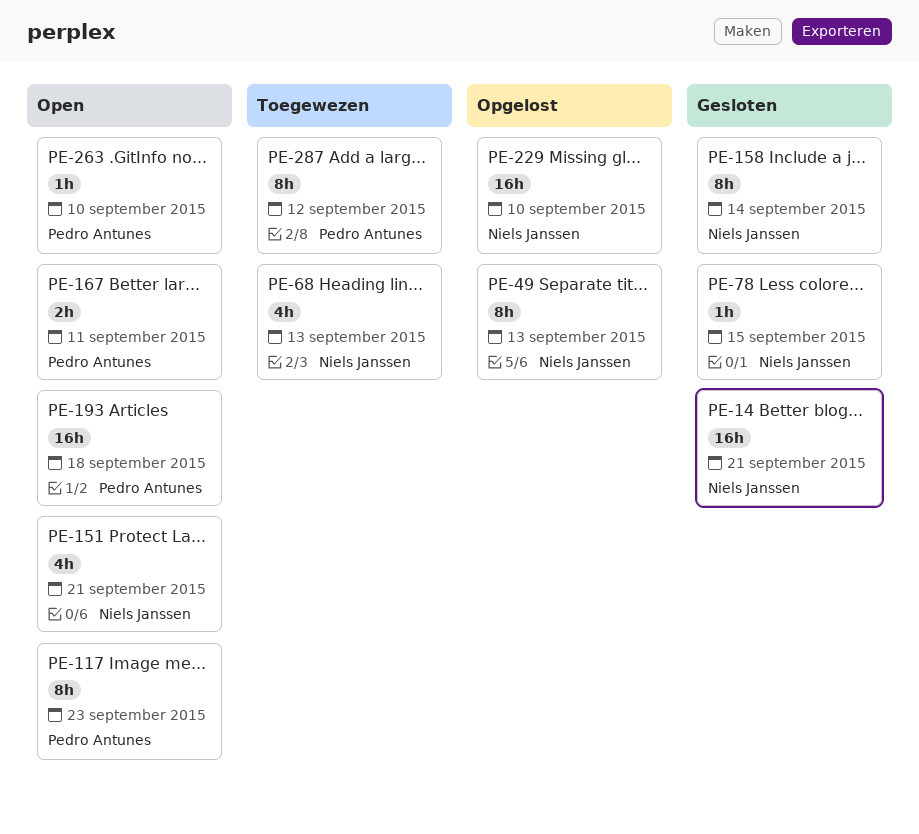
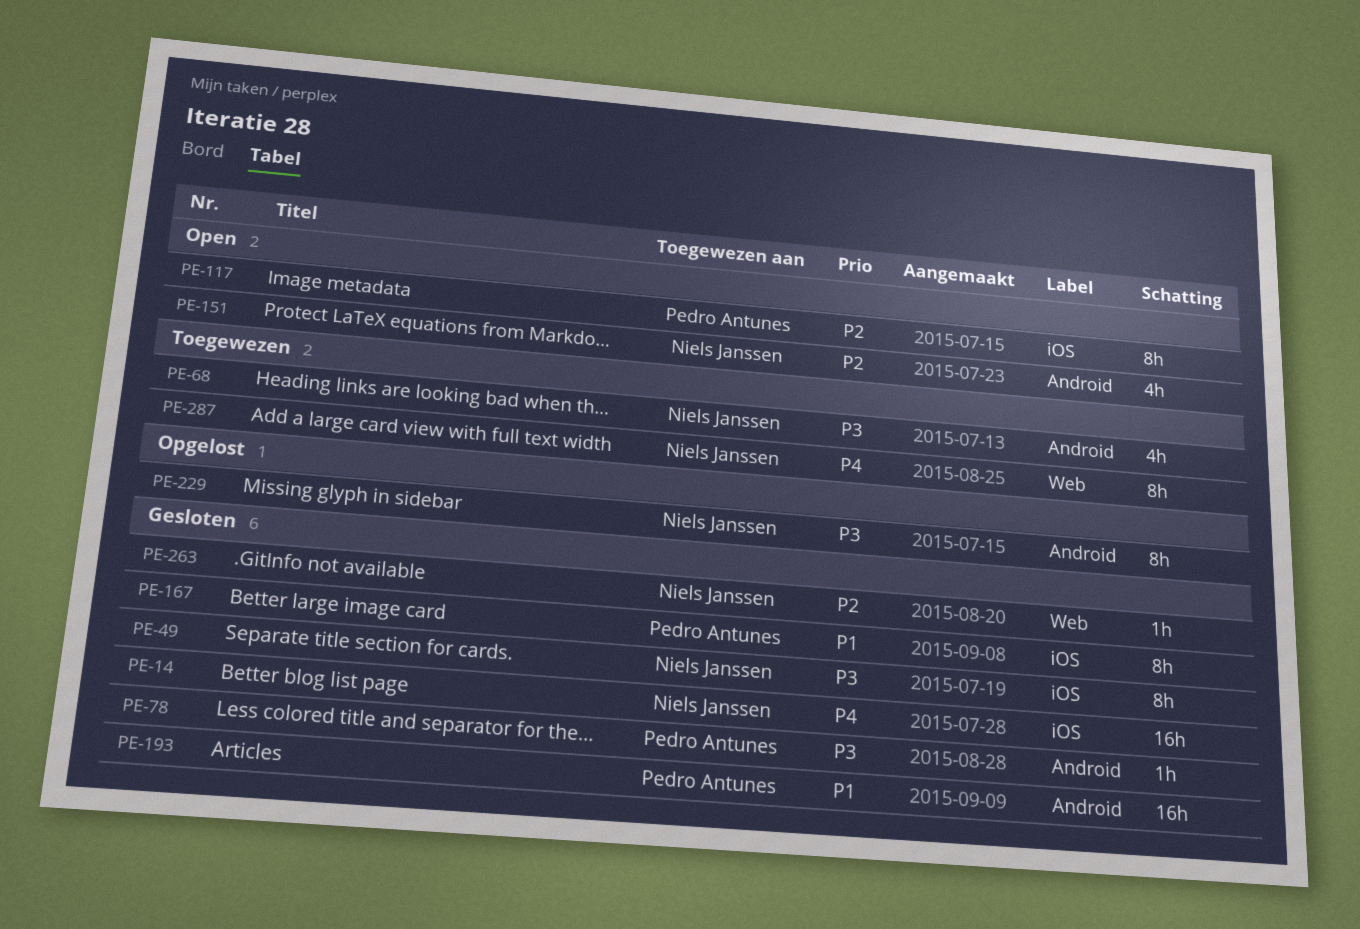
PE-49, status: Opgelost -> Gesloten
PE-78, owner: Niels Janssen -> Pedro Antunes
PE-158: present -> none
PE-167, status: Open -> Gesloten
PE-167, estimate: 2h -> 8h
PE-193, status: Open -> Gesloten
PE-229, estimate: 16h -> 8h
PE-263, status: Open -> Gesloten
PE-263, owner: Pedro Antunes -> Niels Janssen
PE-287, owner: Pedro Antunes -> Niels Janssen

